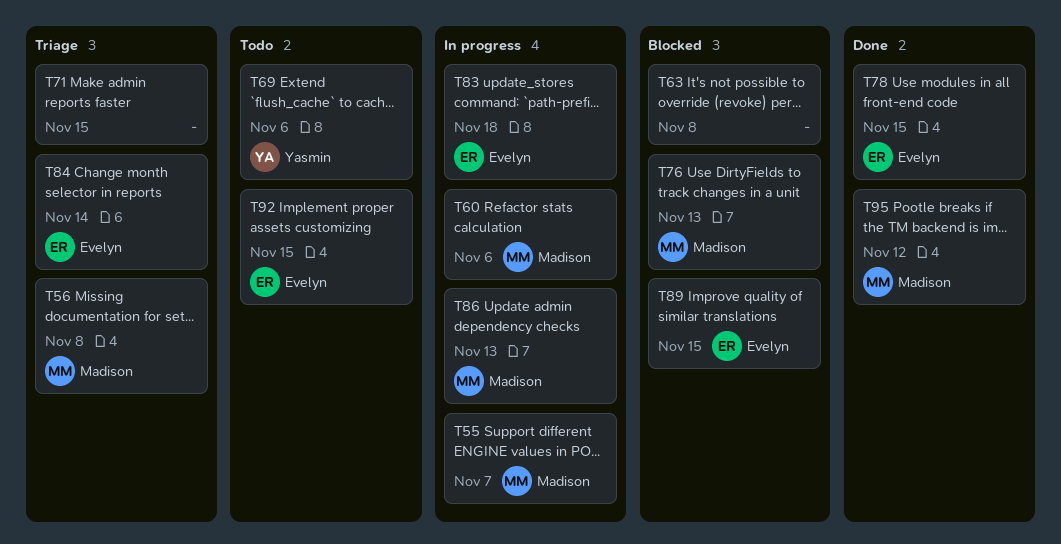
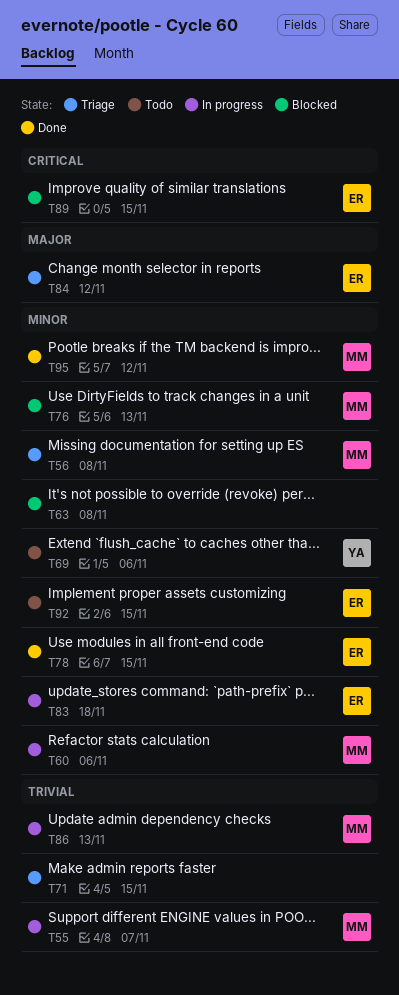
T84, due: Nov 14 -> Nov 12

